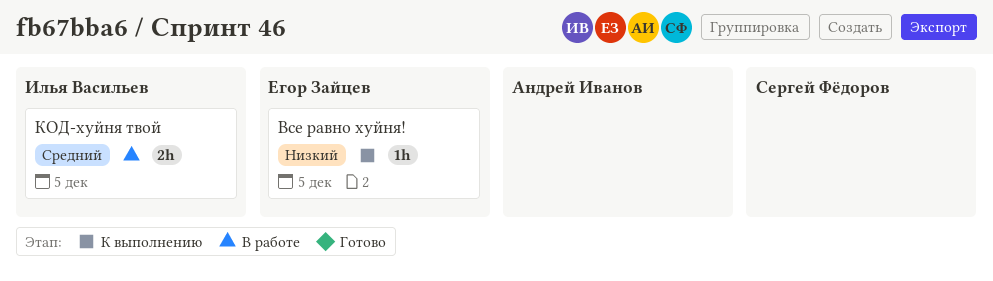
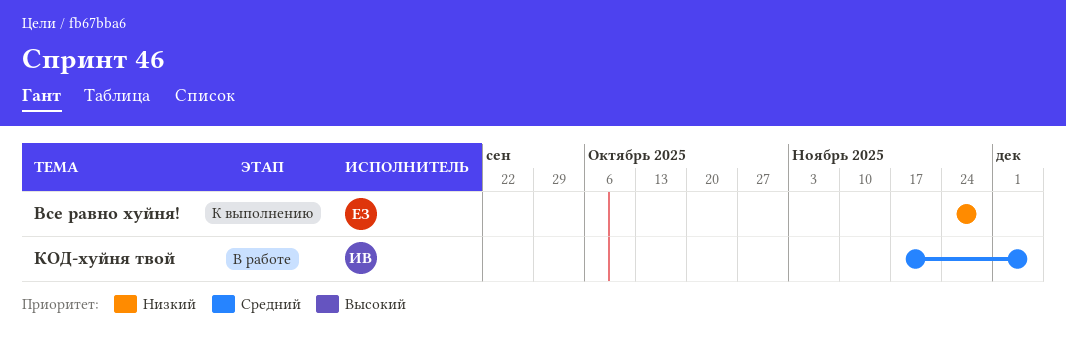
Все равно хуйня!, due: Dec 5 -> Nov 28

